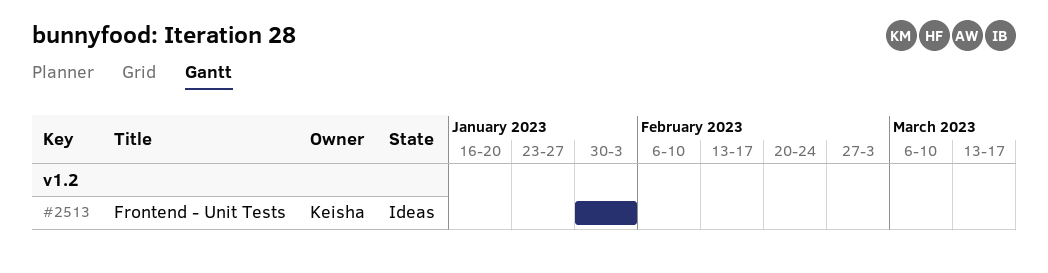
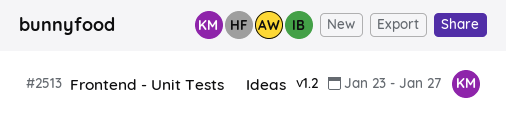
#2513, start: Jan 30 -> Jan 23
#2513, due: Feb 3 -> Jan 27

